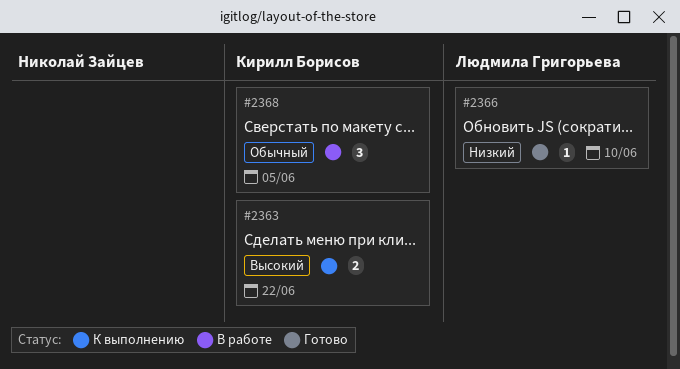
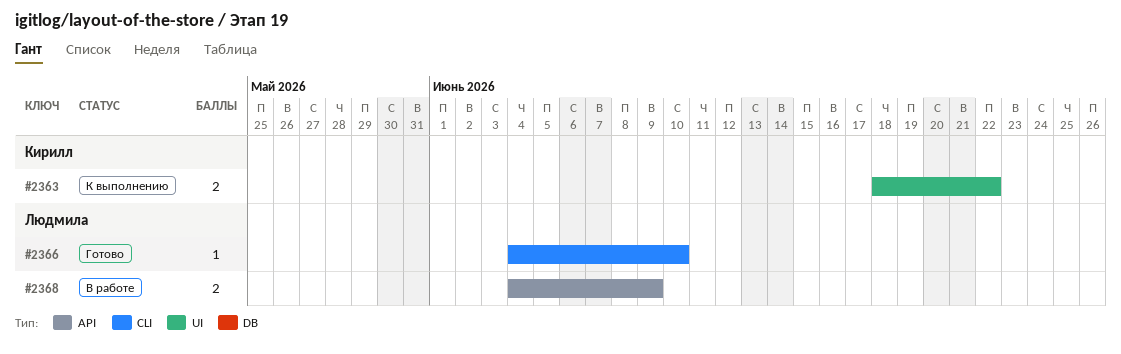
#2368, owner: Кирилл Борисов -> Людмила Григорьева
#2368, estimate: 3 -> 2
#2368, due: Jun 5 -> Jun 9

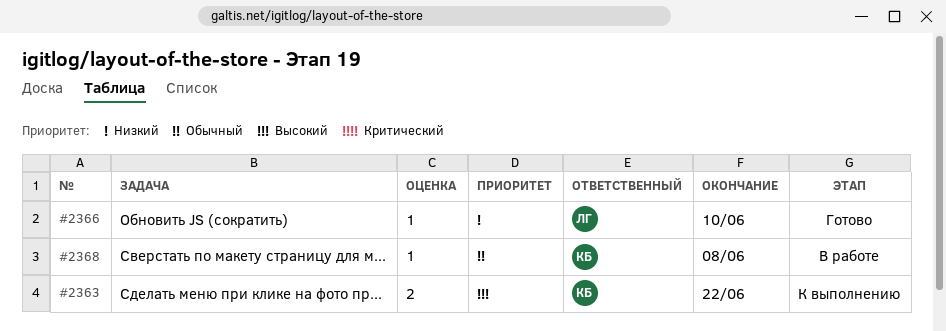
#2368, owner: Людмила -> Кирилл
#2368, estimate: 2 -> 1
#2368, due: Jun 9 -> Jun 8

